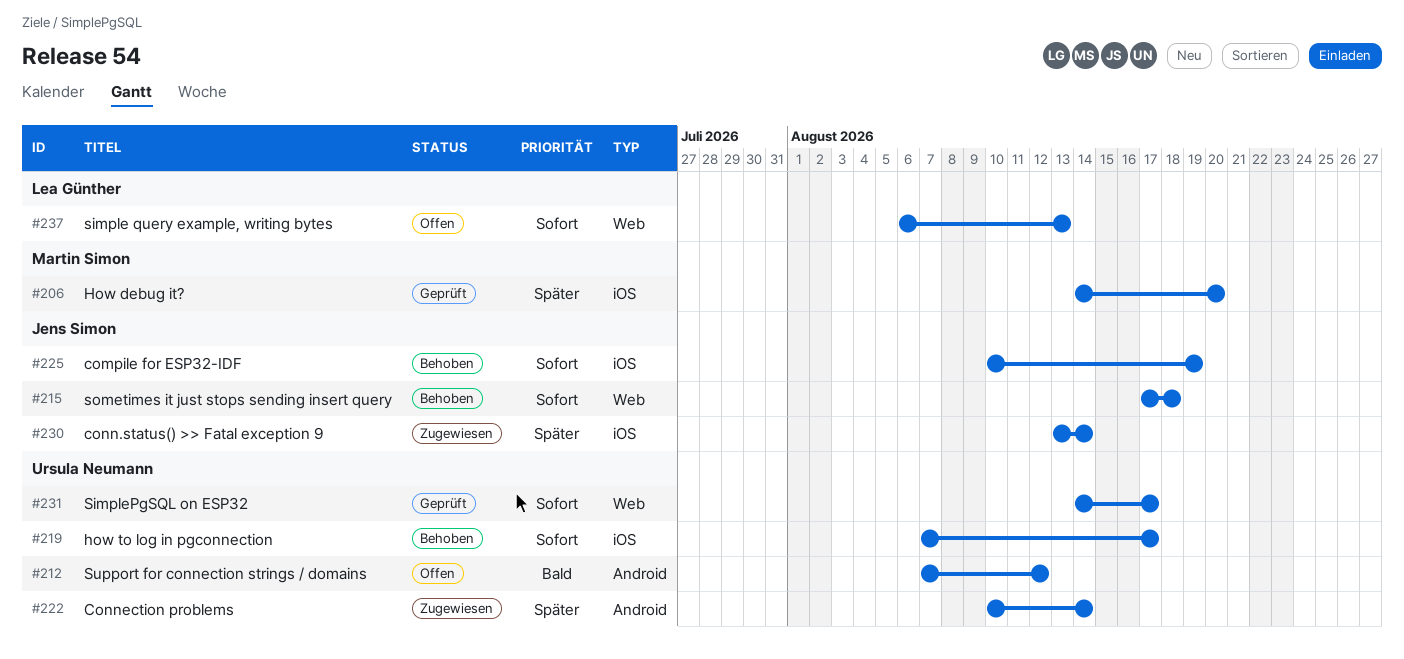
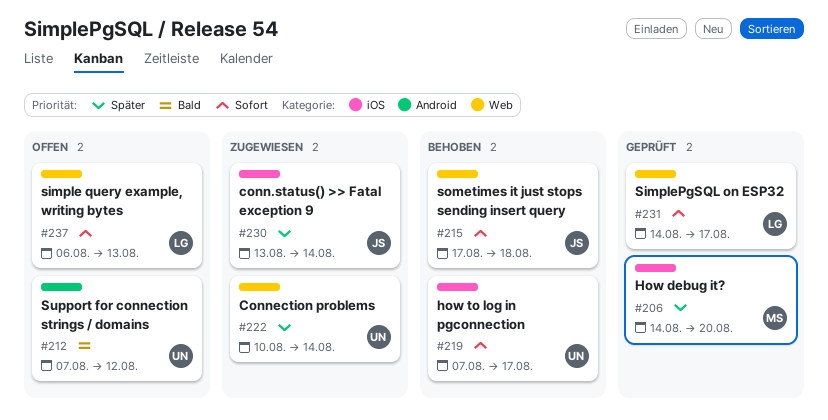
#222, label: Android -> Web
#225: present -> none
#231, owner: Ursula Neumann -> Lea Günther

